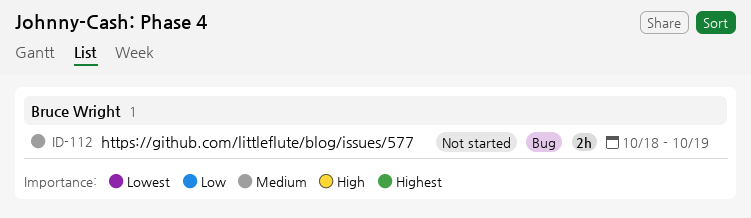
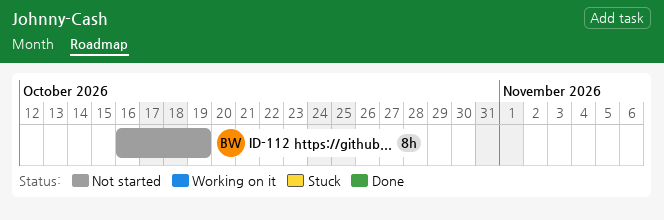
ID-112, estimate: 2h -> 8h
ID-112, start: Oct 18 -> Oct 16

